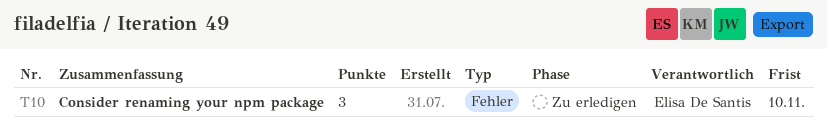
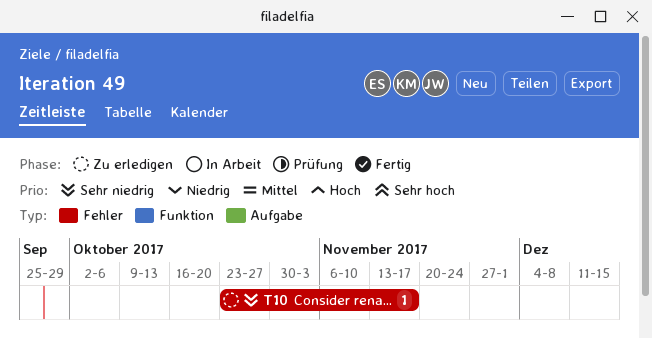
T10, estimate: 3 -> 1
T10, due: Nov 10 -> Nov 17

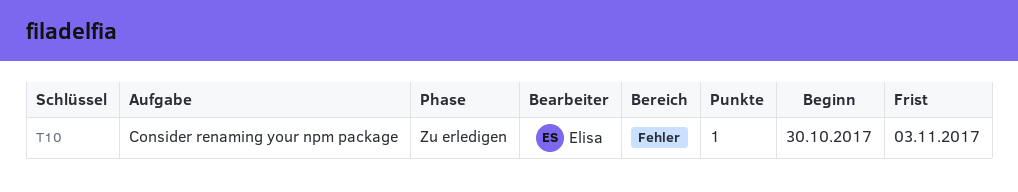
T10, start: Oct 23 -> Oct 30
T10, due: Nov 17 -> Nov 3

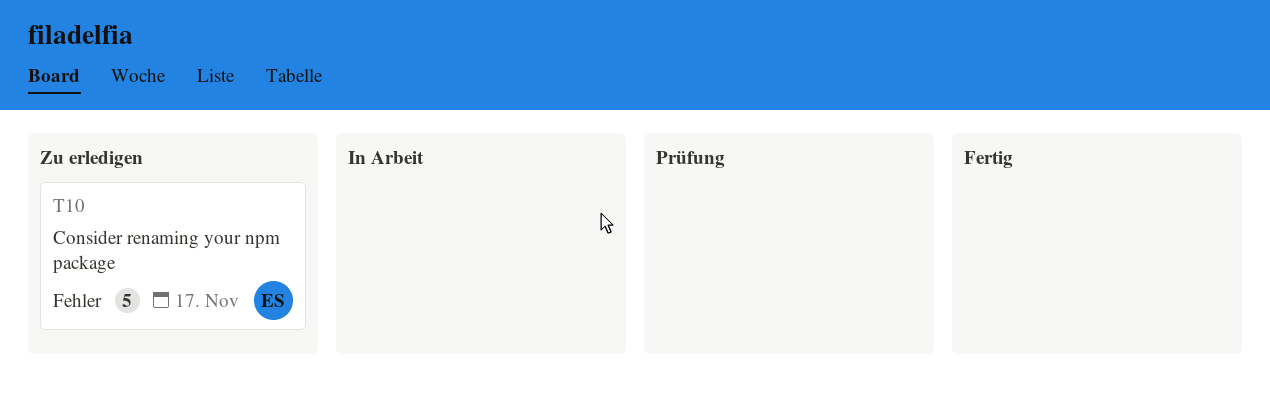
T10, estimate: 1 -> 5
T10, due: Nov 3 -> Nov 17

